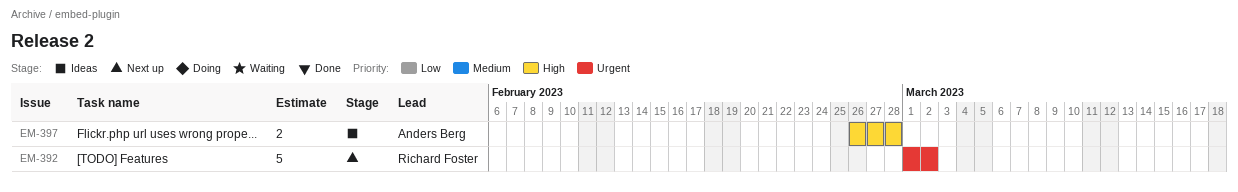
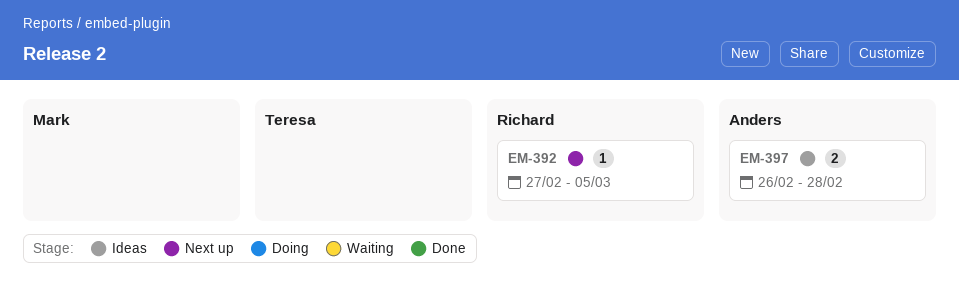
EM-392, estimate: 5 -> 1
EM-392, start: Mar 1 -> Feb 27
EM-392, due: Mar 2 -> Mar 5

